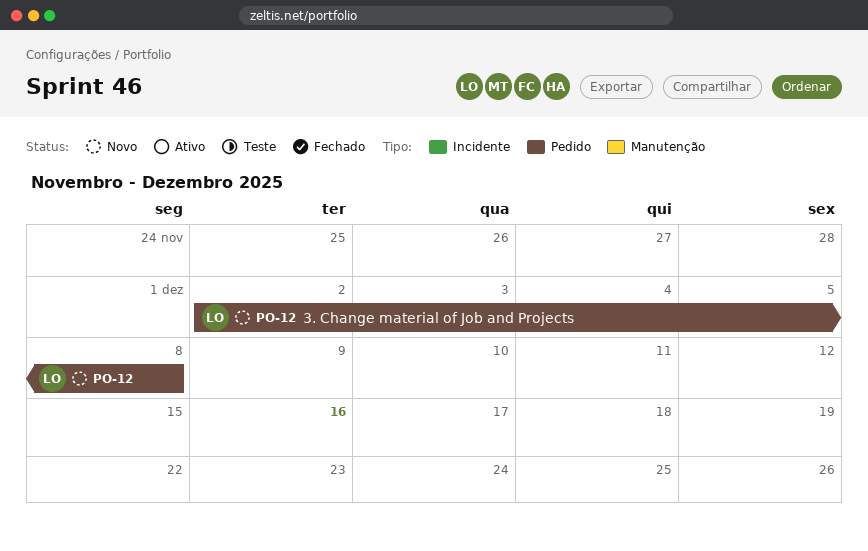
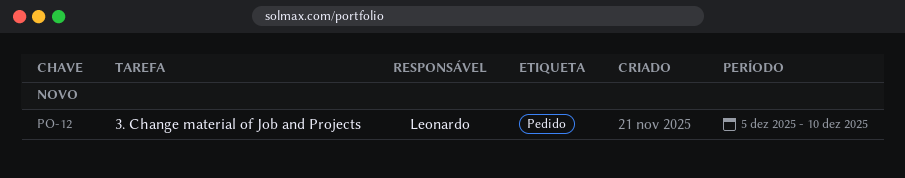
PO-12, start: Dec 2 -> Dec 5
PO-12, due: Dec 8 -> Dec 10

